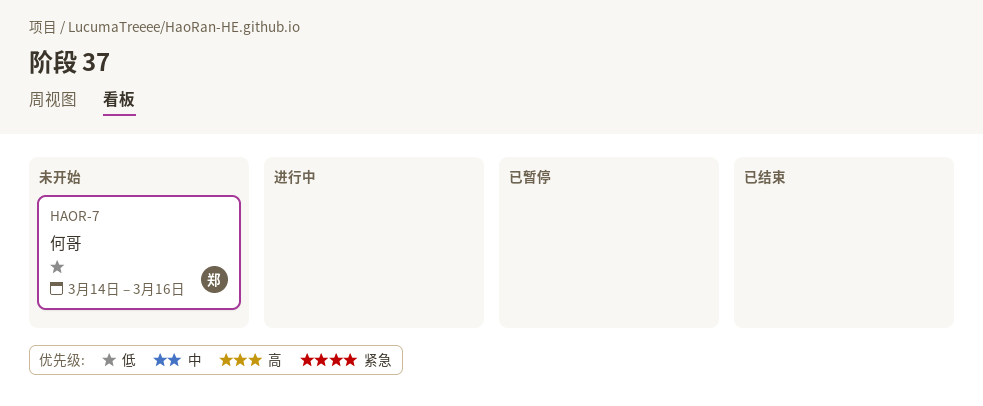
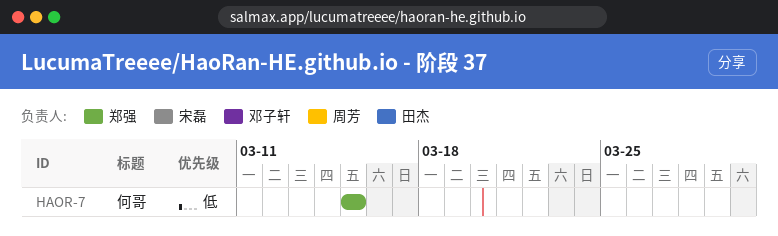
HAOR-7, start: Mar 14 -> Mar 15
HAOR-7, due: Mar 16 -> Mar 15

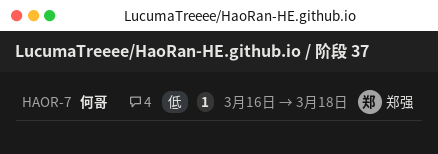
HAOR-7, start: Mar 15 -> Mar 16
HAOR-7, due: Mar 15 -> Mar 18

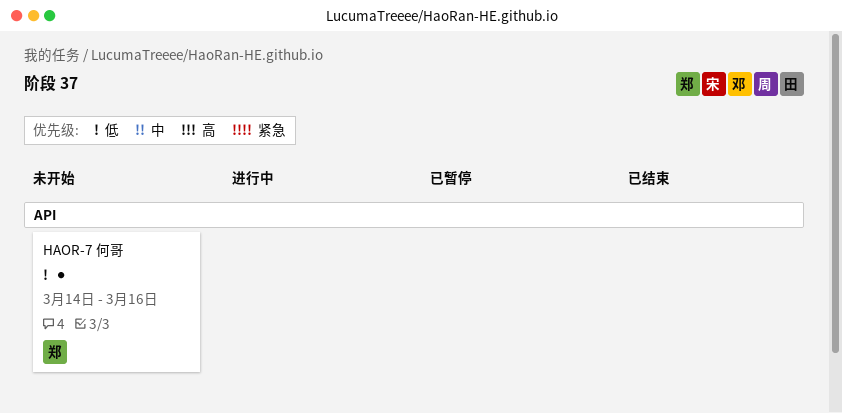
HAOR-7, start: Mar 16 -> Mar 14
HAOR-7, due: Mar 18 -> Mar 16

